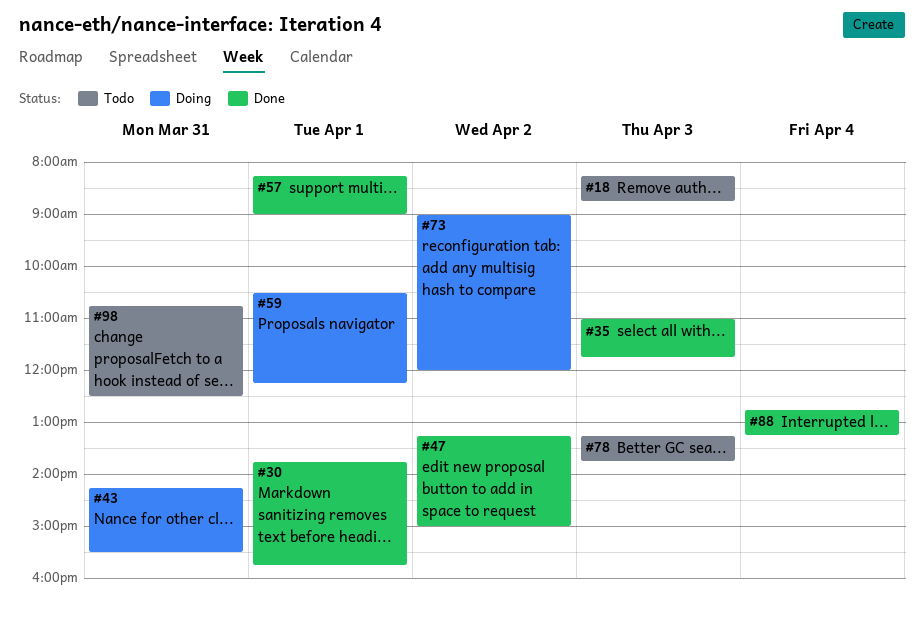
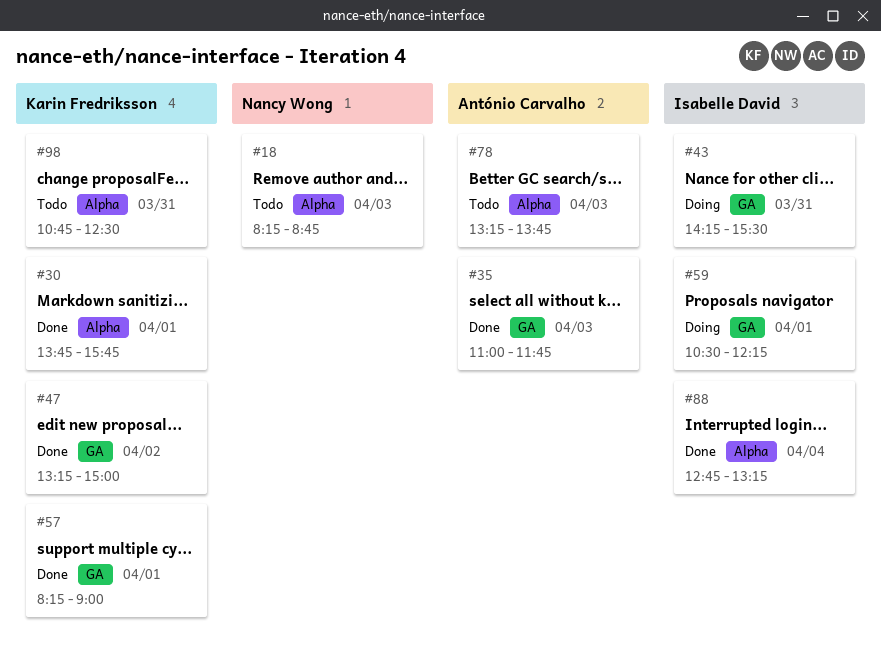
#73: present -> none

